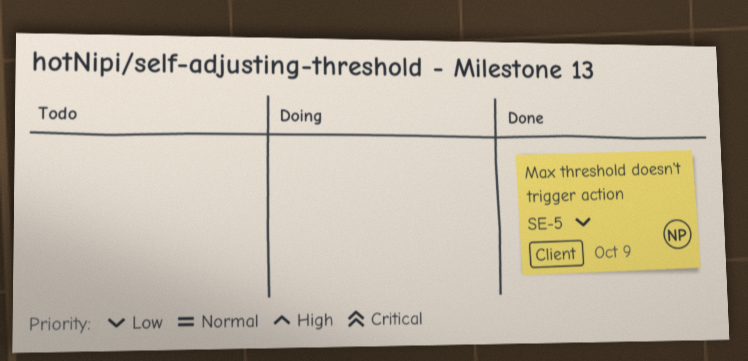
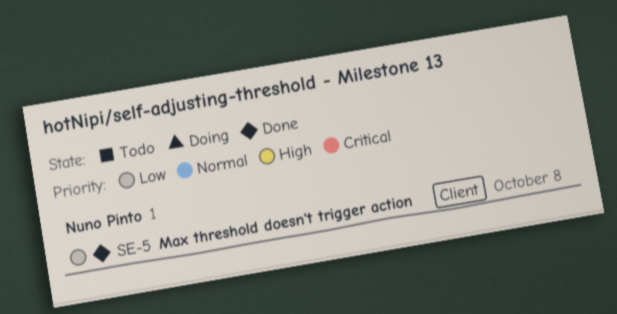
SE-5, due: Oct 9 -> Oct 8

